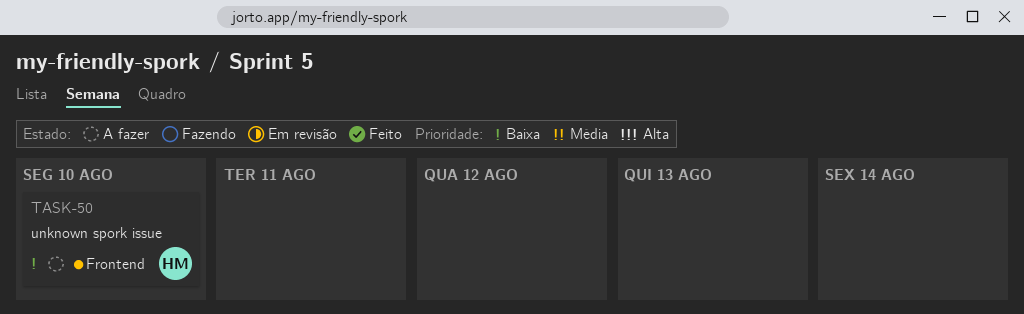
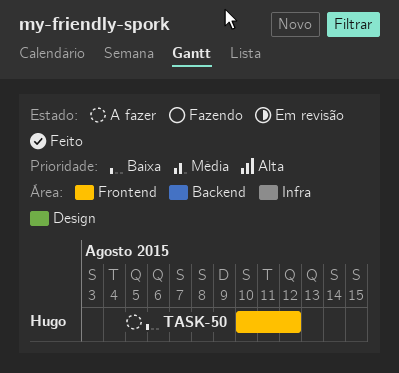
TASK-50, due: Aug 10 -> Aug 12

